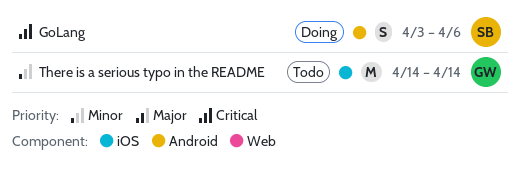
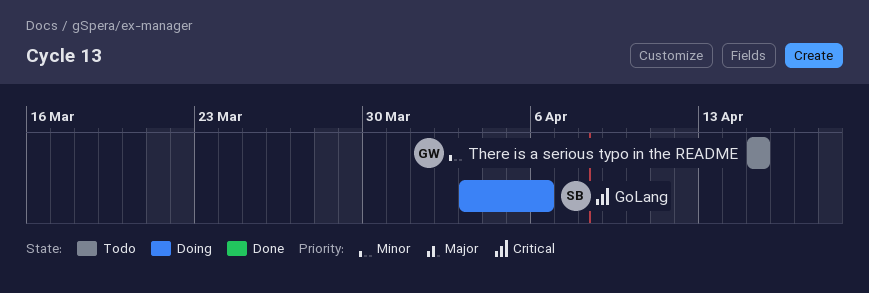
There is a serious typo in the README, start: Apr 14 -> Apr 15
There is a serious typo in the README, due: Apr 14 -> Apr 15

